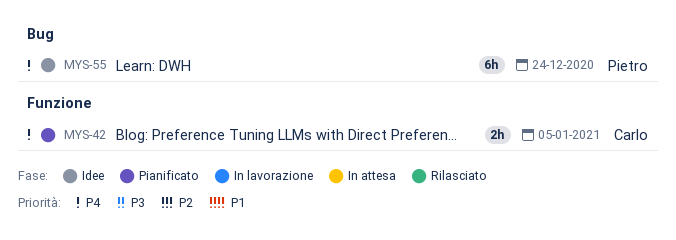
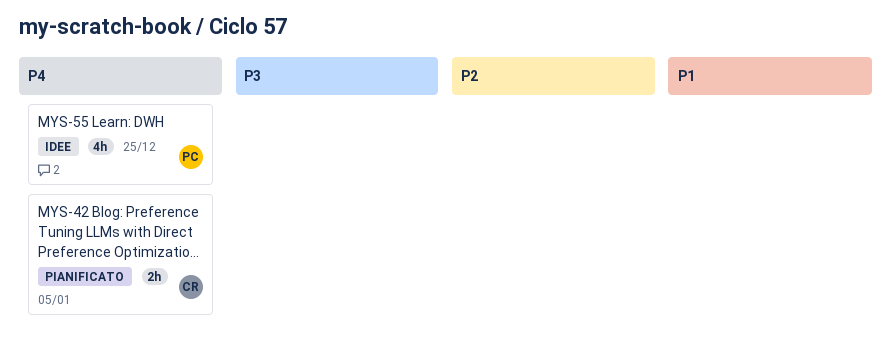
MYS-55, estimate: 6h -> 4h
MYS-55, due: Dec 24 -> Dec 25

